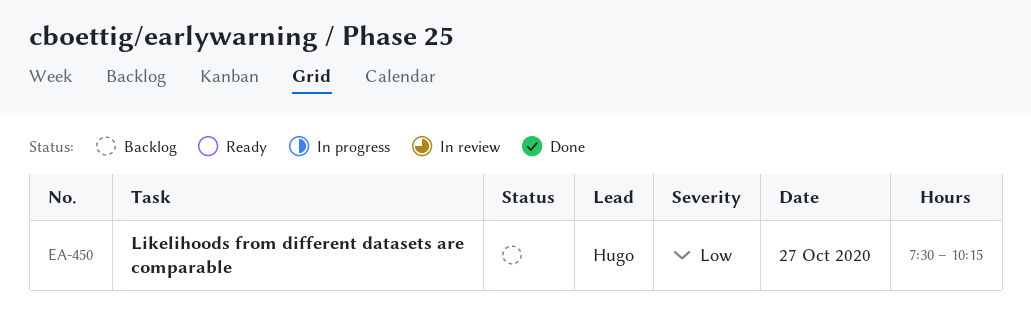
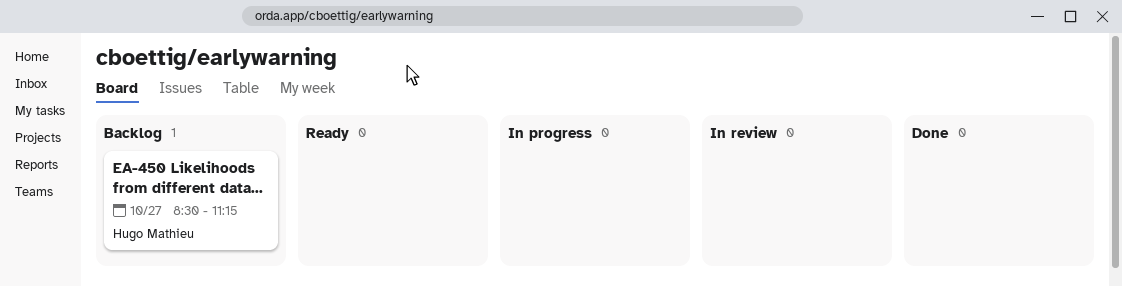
EA-450, begins: 07:30 -> 08:30
EA-450, ends: 10:15 -> 11:15

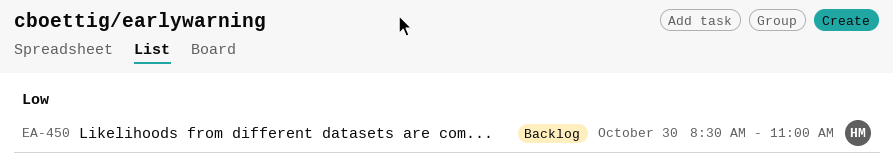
EA-450, day: Oct 27 -> Oct 30
EA-450, ends: 11:15 -> 11:00

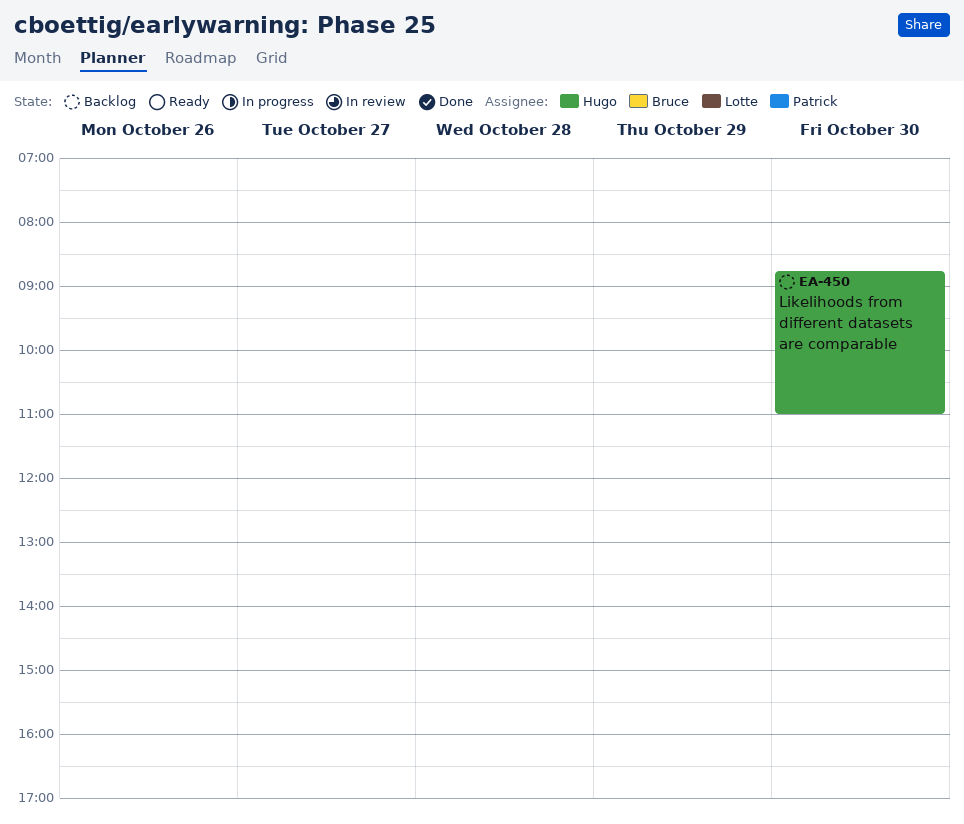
EA-450, begins: 08:30 -> 08:45

